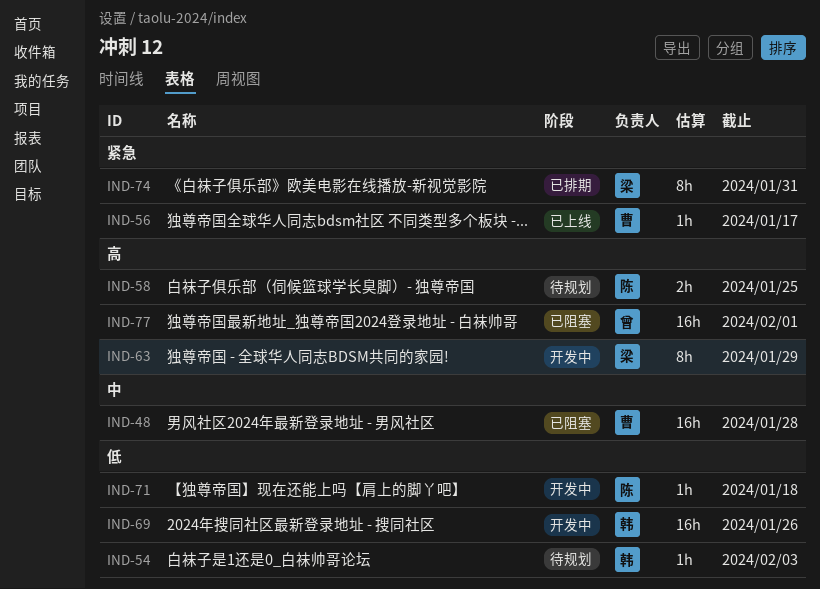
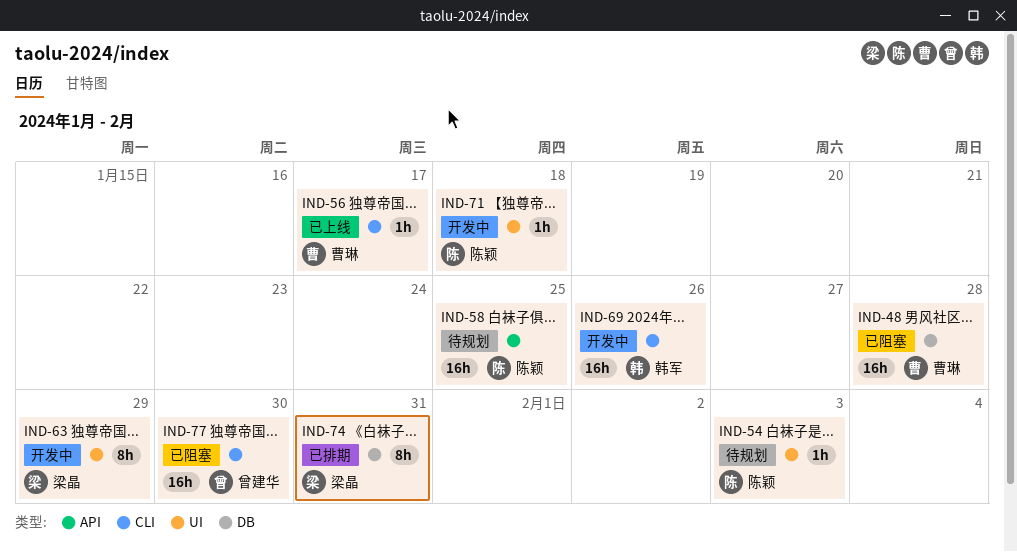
IND-54, owner: 韩军 -> 陈颖
IND-58, estimate: 2h -> 16h
IND-77, due: Feb 1 -> Jan 30

